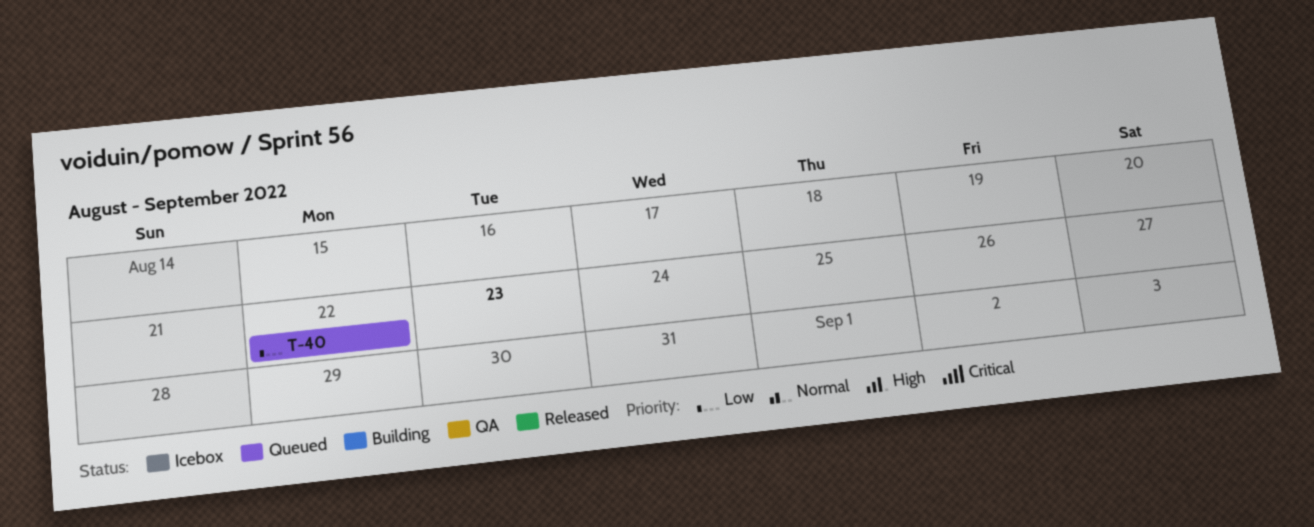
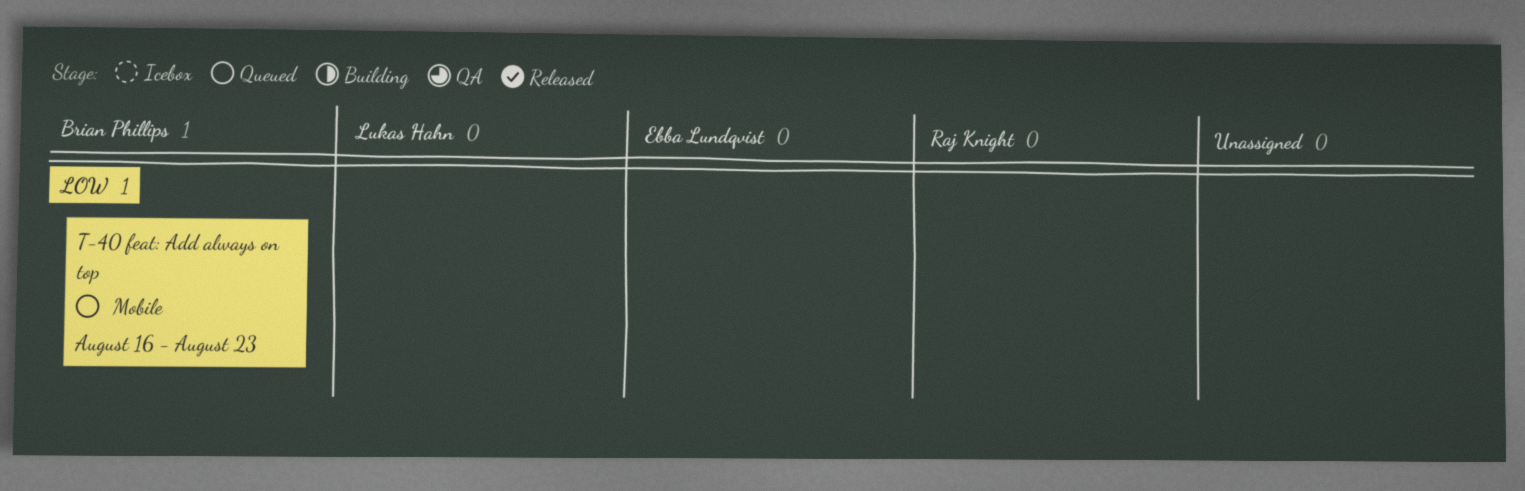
T-40, start: Aug 22 -> Aug 16
T-40, due: Aug 22 -> Aug 23

